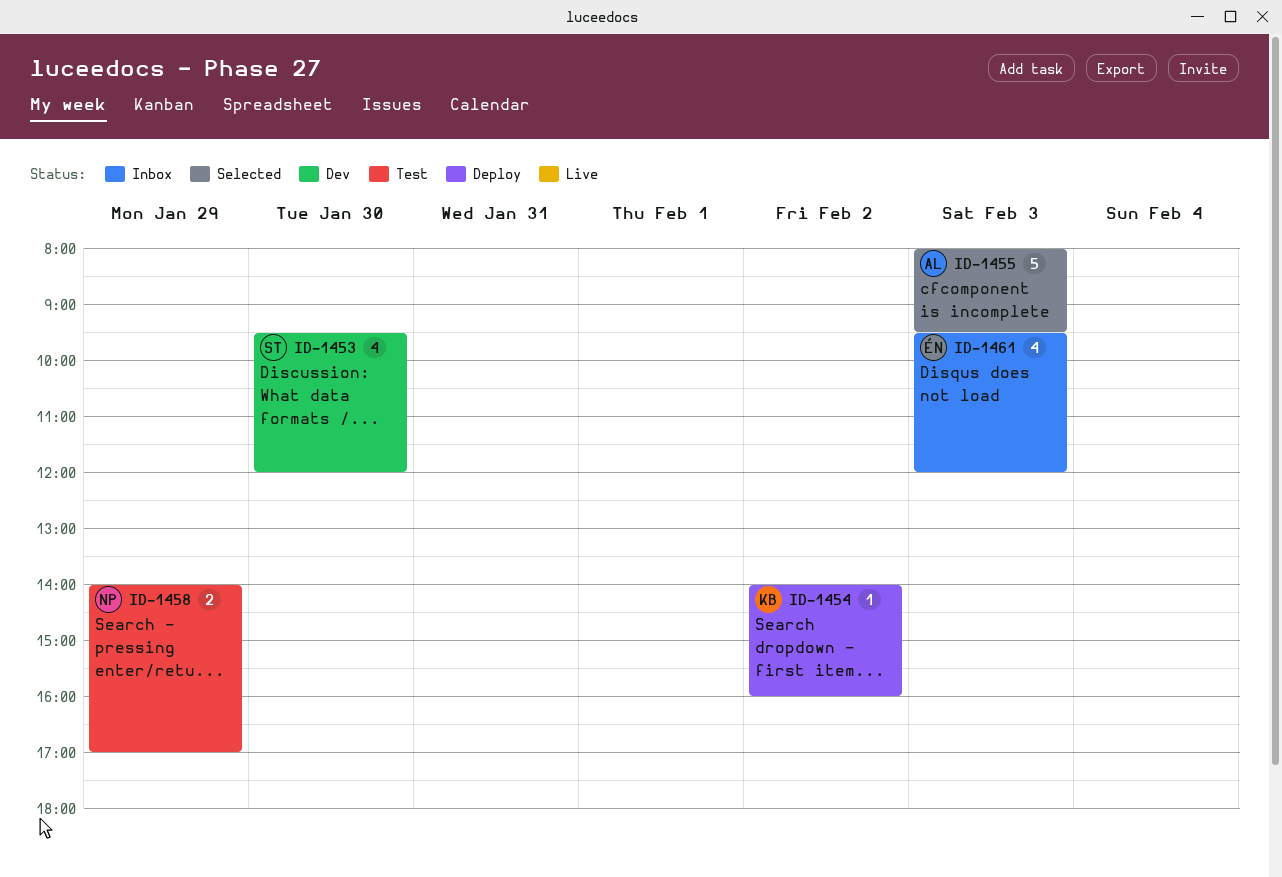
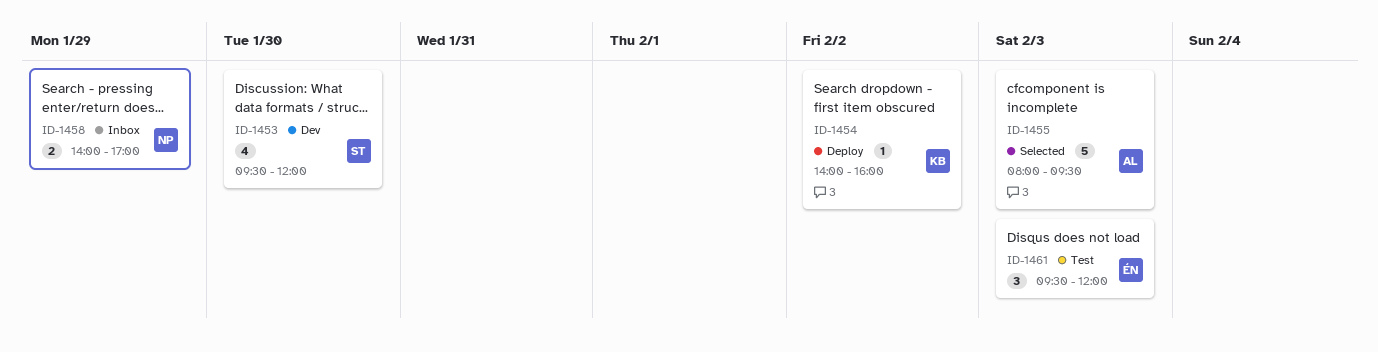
ID-1458, status: Test -> Inbox
ID-1461, status: Inbox -> Test
ID-1461, estimate: 4 -> 3

